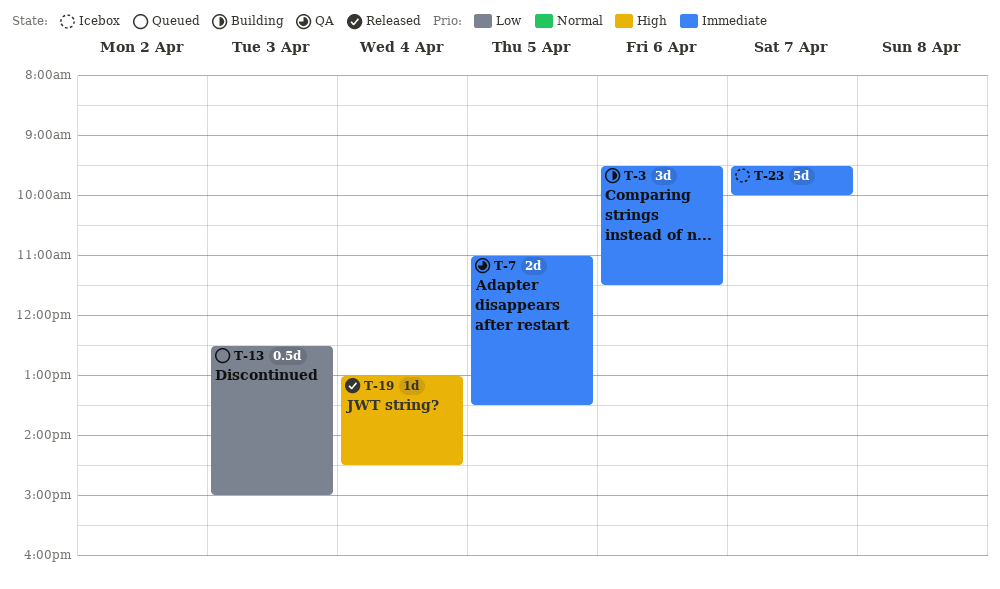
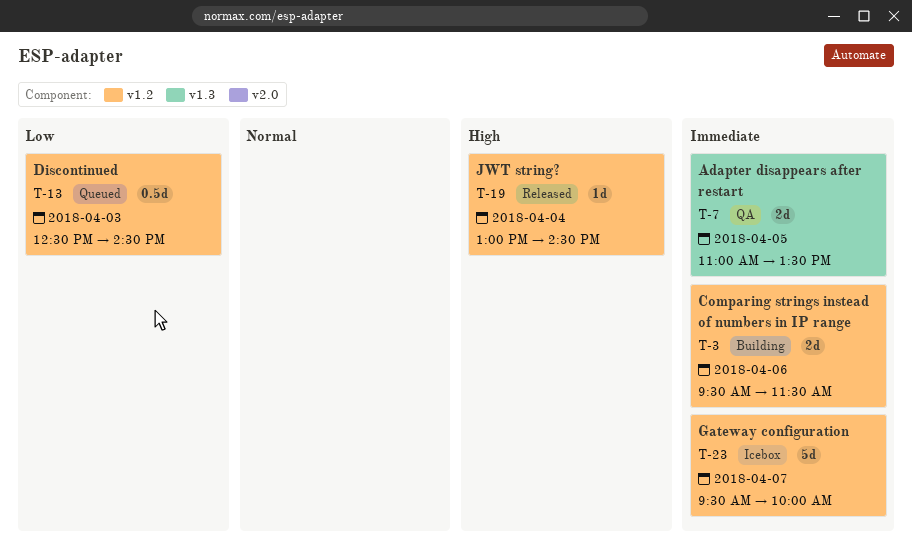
T-3, estimate: 3d -> 2d
T-13, ends: 15:00 -> 14:30

